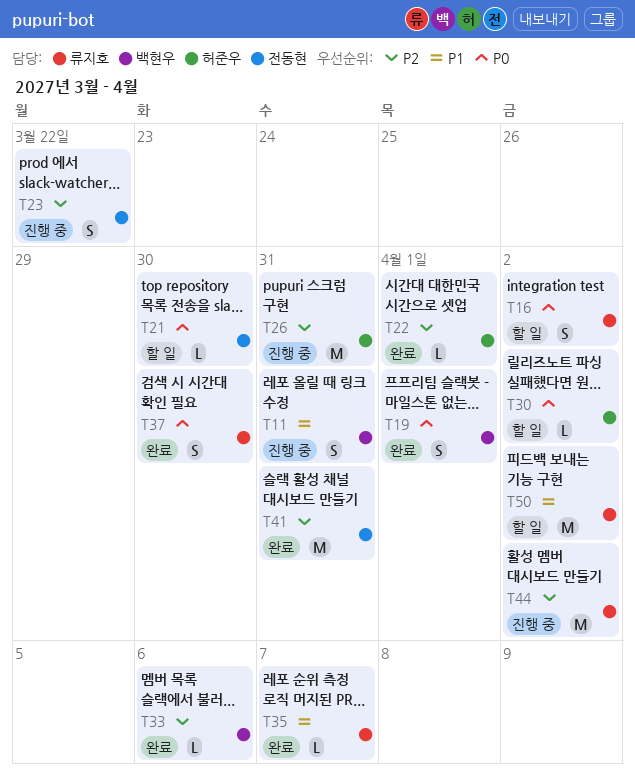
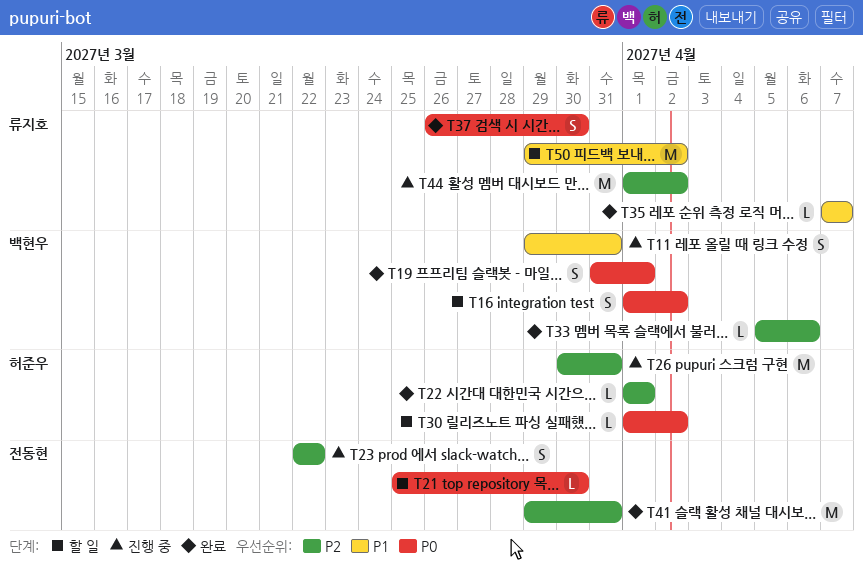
T16, owner: 류지호 -> 백현우

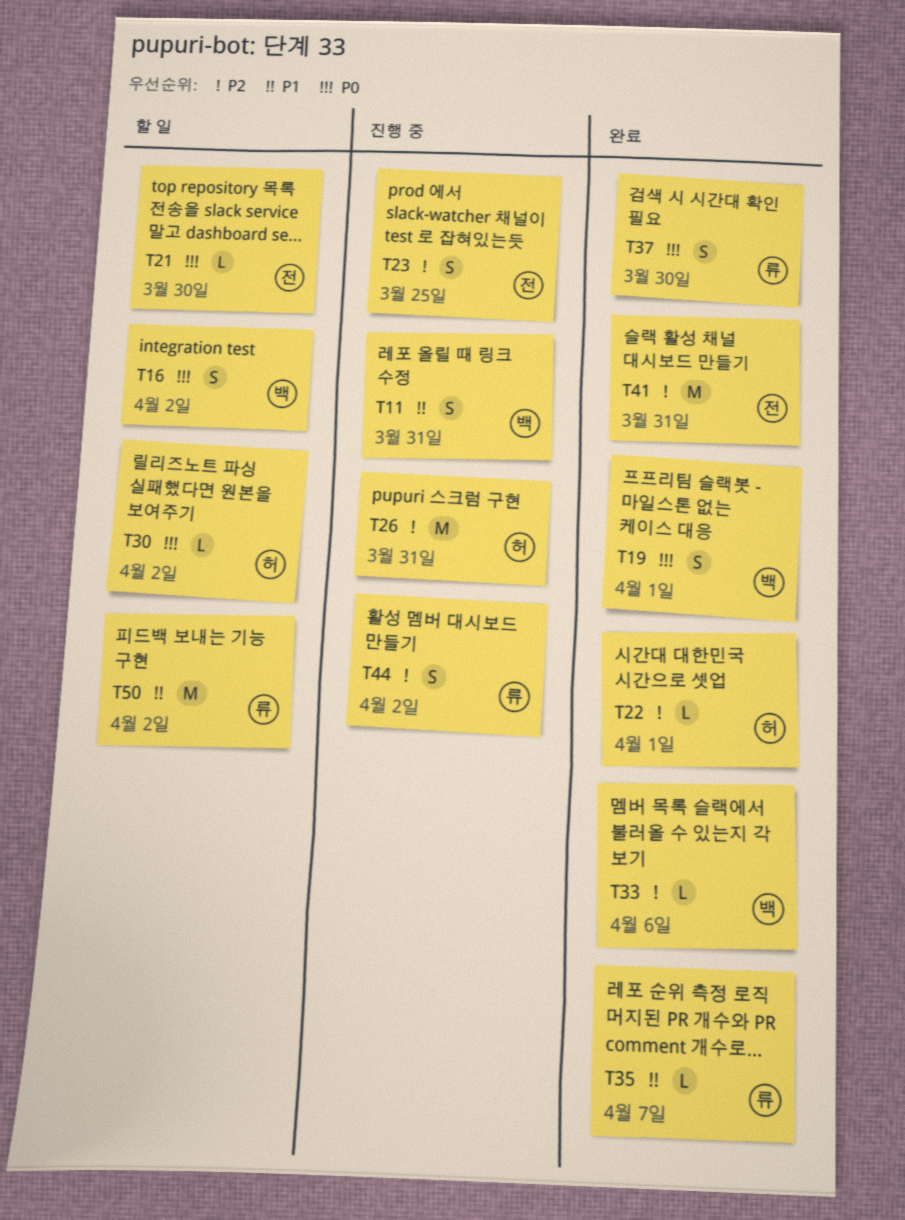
T23, due: Mar 22 -> Mar 25
T44, estimate: M -> S

